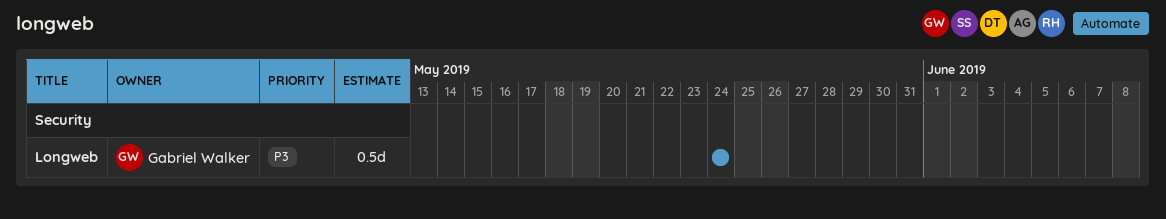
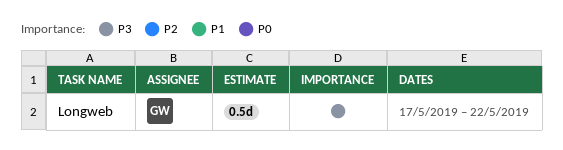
Longweb, start: May 24 -> May 17
Longweb, due: May 24 -> May 22

